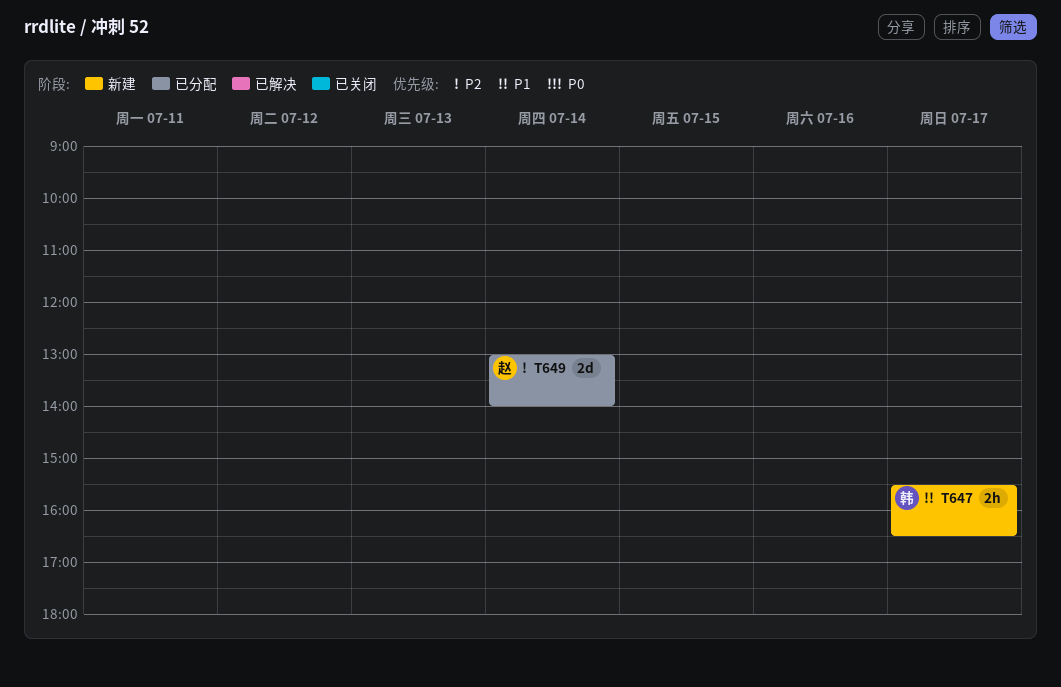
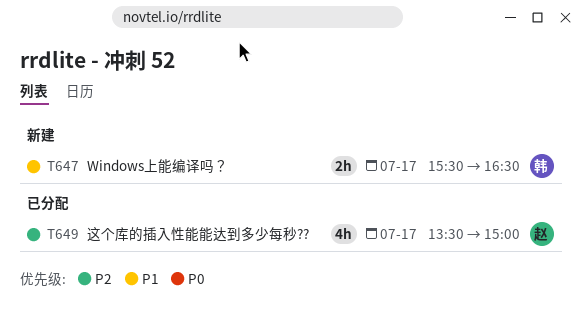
T649, estimate: 2d -> 4h
T649, day: Jul 14 -> Jul 17
T649, begins: 13:00 -> 13:30
T649, ends: 14:00 -> 15:00

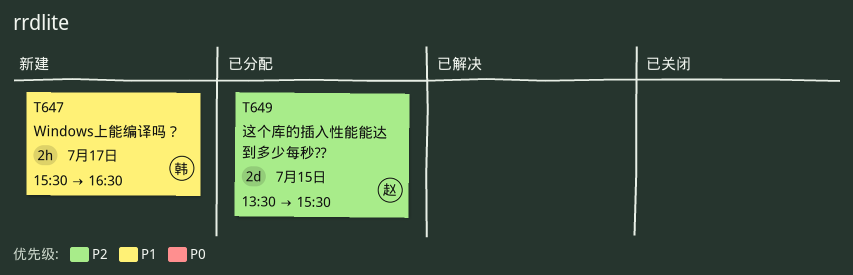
T649, estimate: 4h -> 2d
T649, day: Jul 17 -> Jul 15
T649, ends: 15:00 -> 15:30

